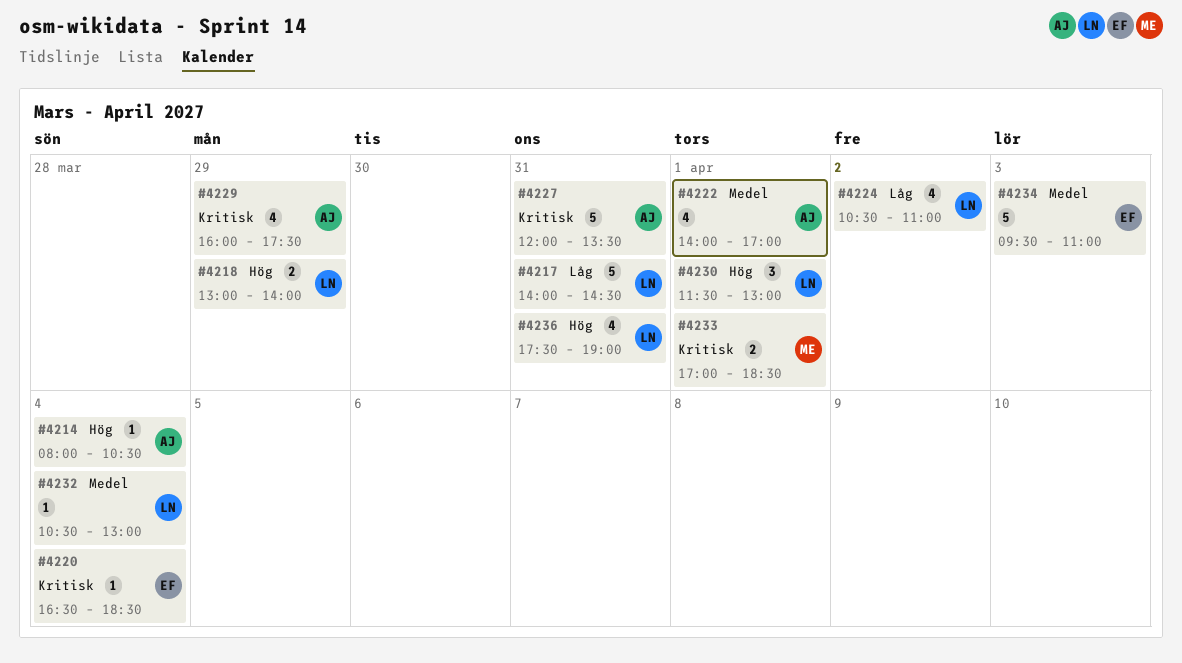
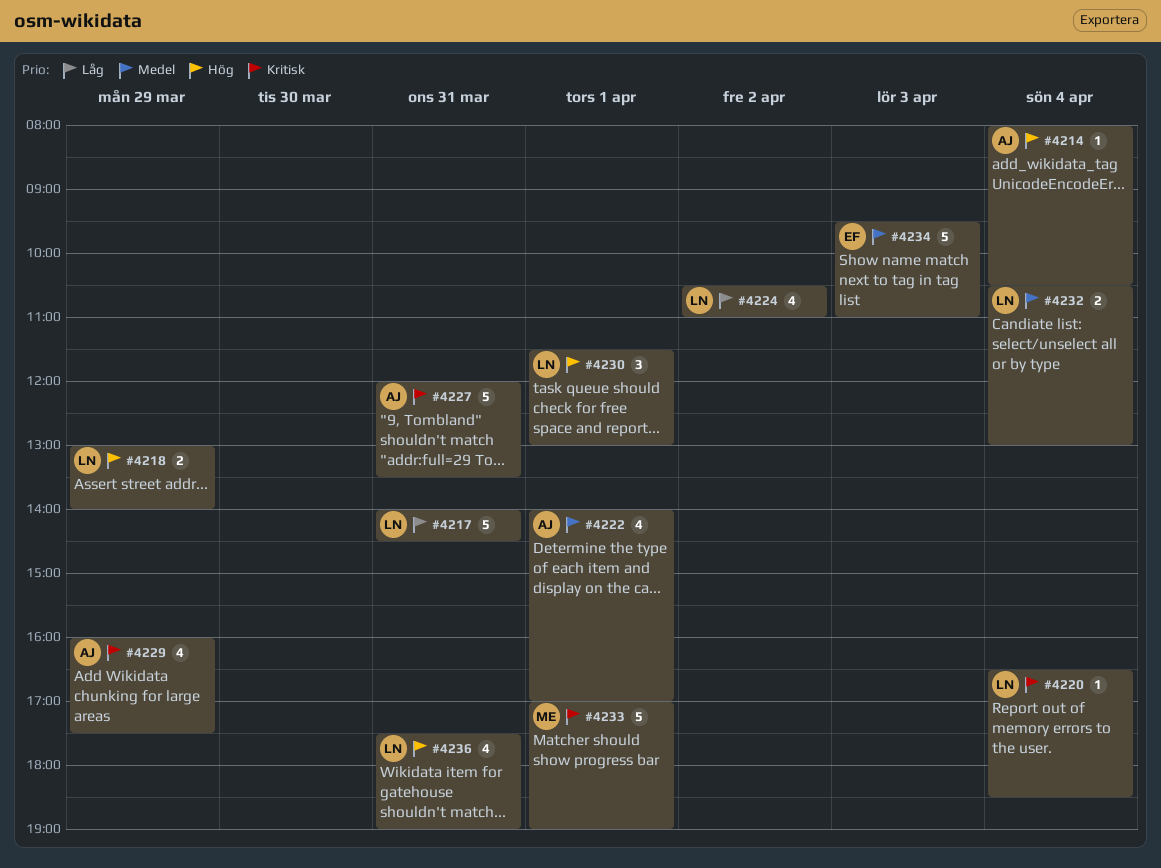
#4220, owner: EF -> LN
#4232, estimate: 1 -> 2
#4233, estimate: 2 -> 5
#4233, ends: 18:30 -> 19:00

